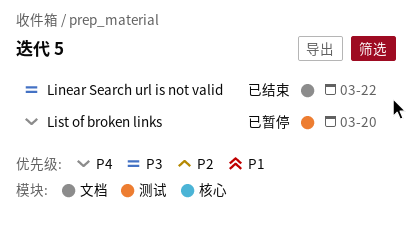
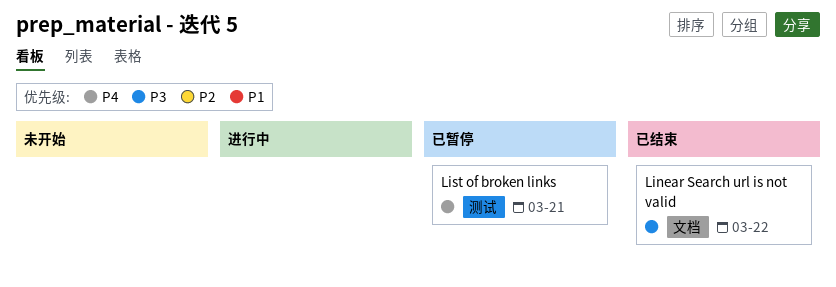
List of broken links, due: Mar 20 -> Mar 21

